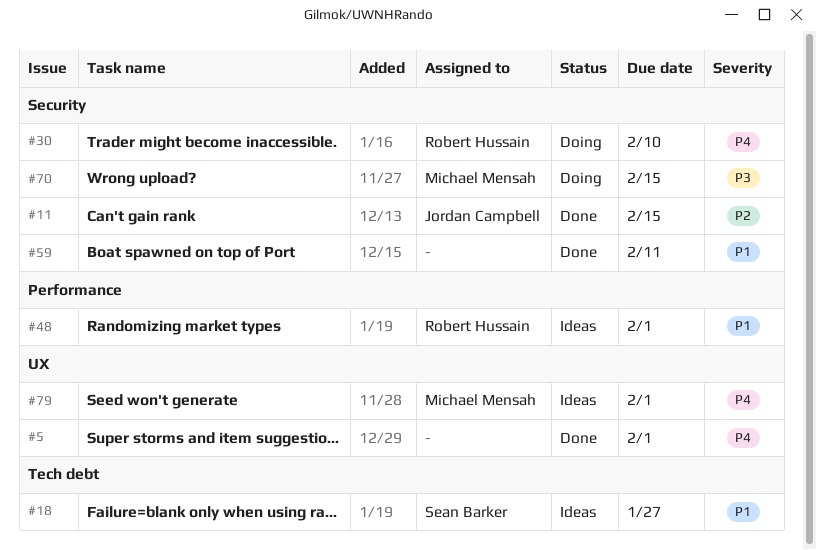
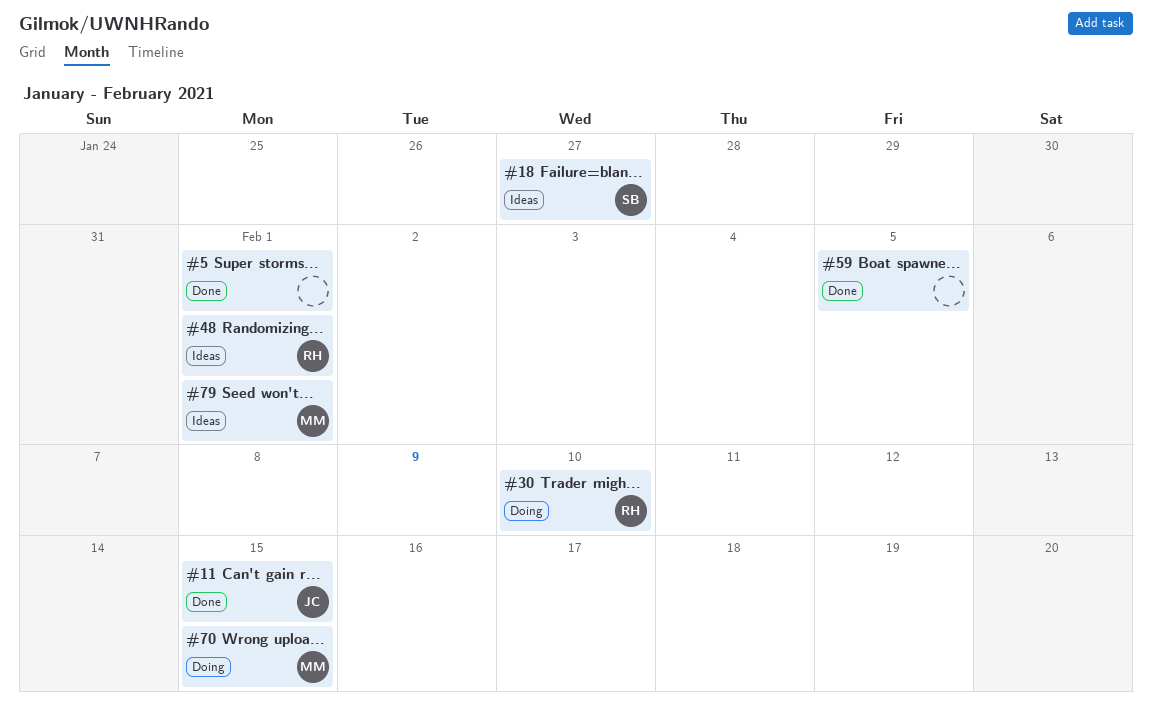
#59, due: Feb 11 -> Feb 5

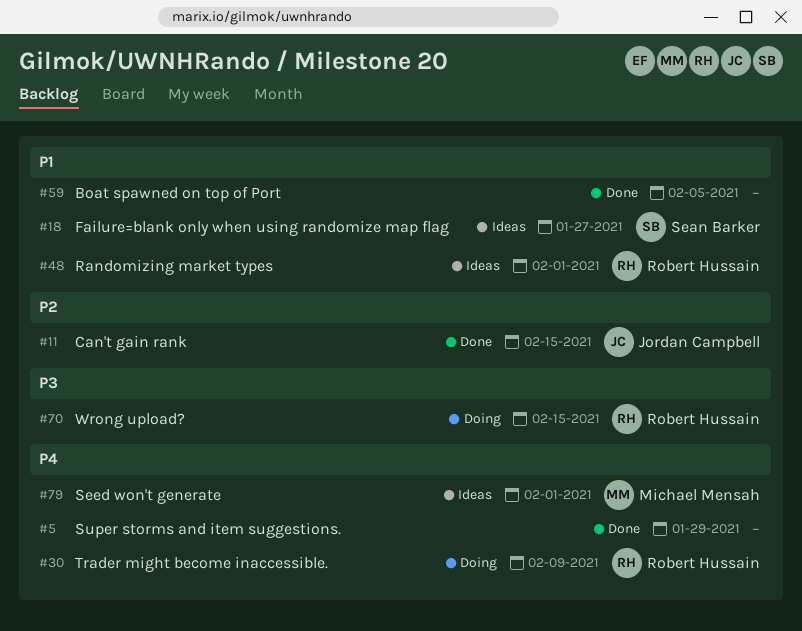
#5, due: Feb 1 -> Jan 29
#30, due: Feb 10 -> Feb 9
#70, owner: Michael Mensah -> Robert Hussain

